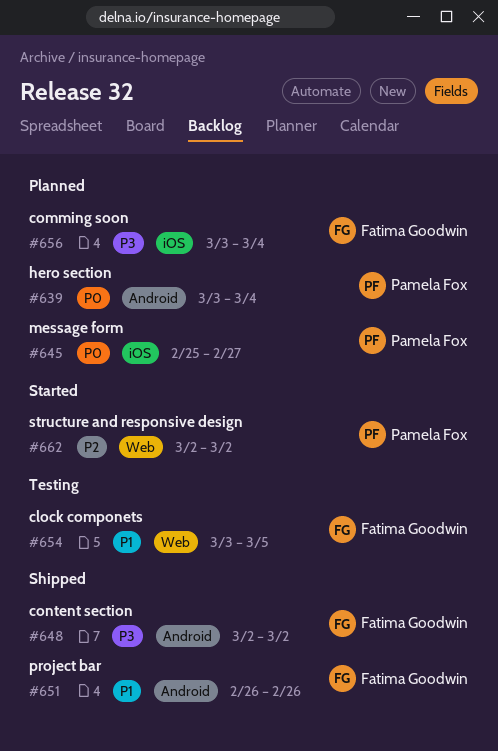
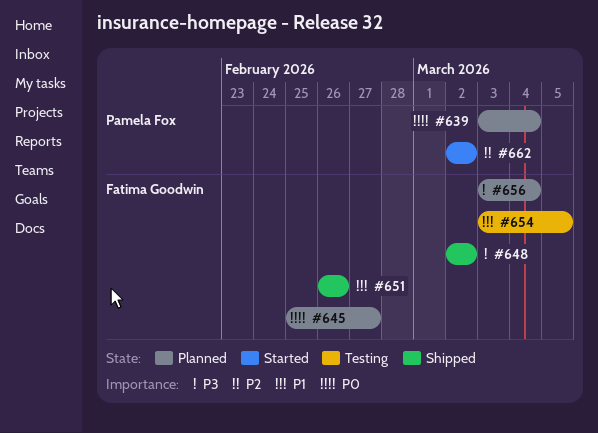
#645, owner: Pamela Fox -> Fatima Goodwin

